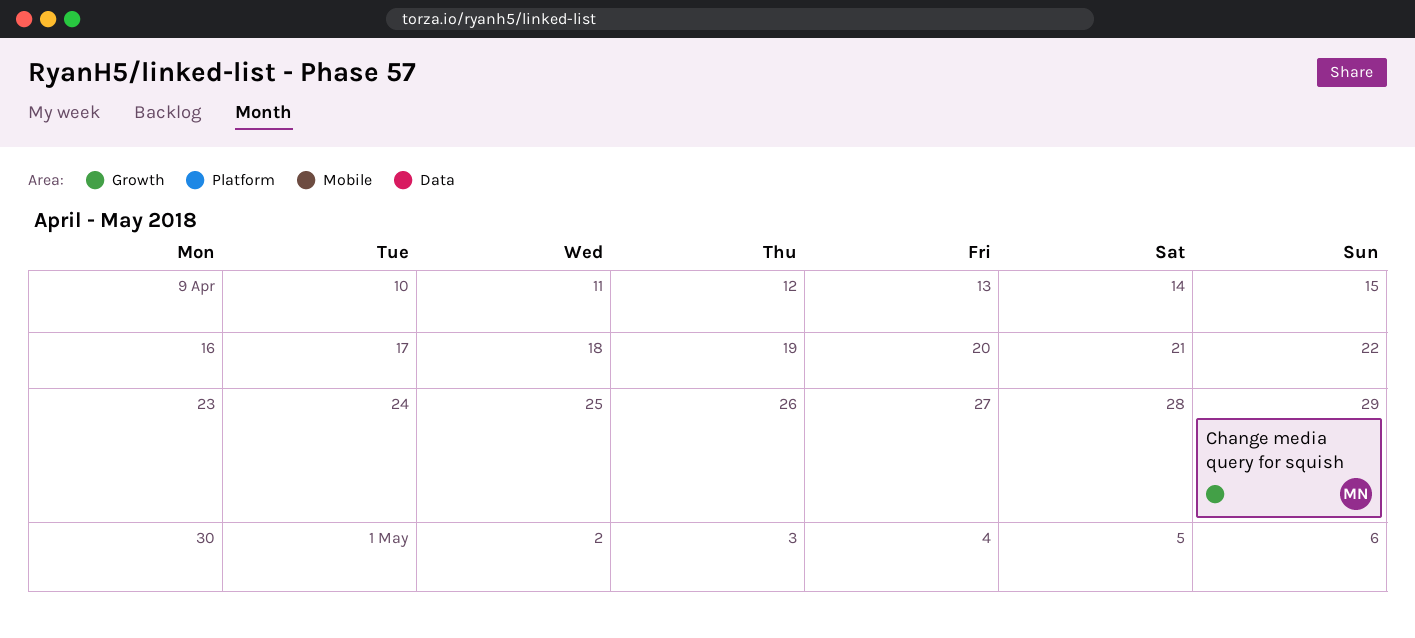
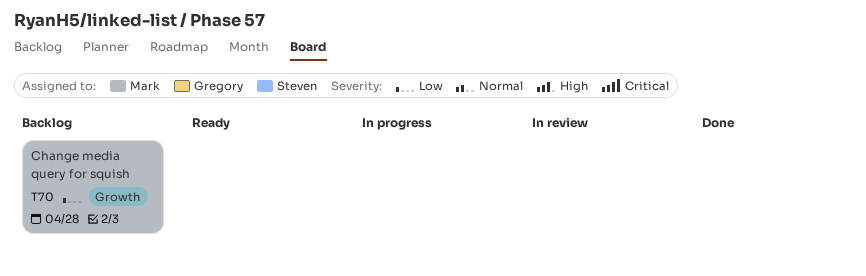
Change media query for squish, due: Apr 29 -> Apr 28

